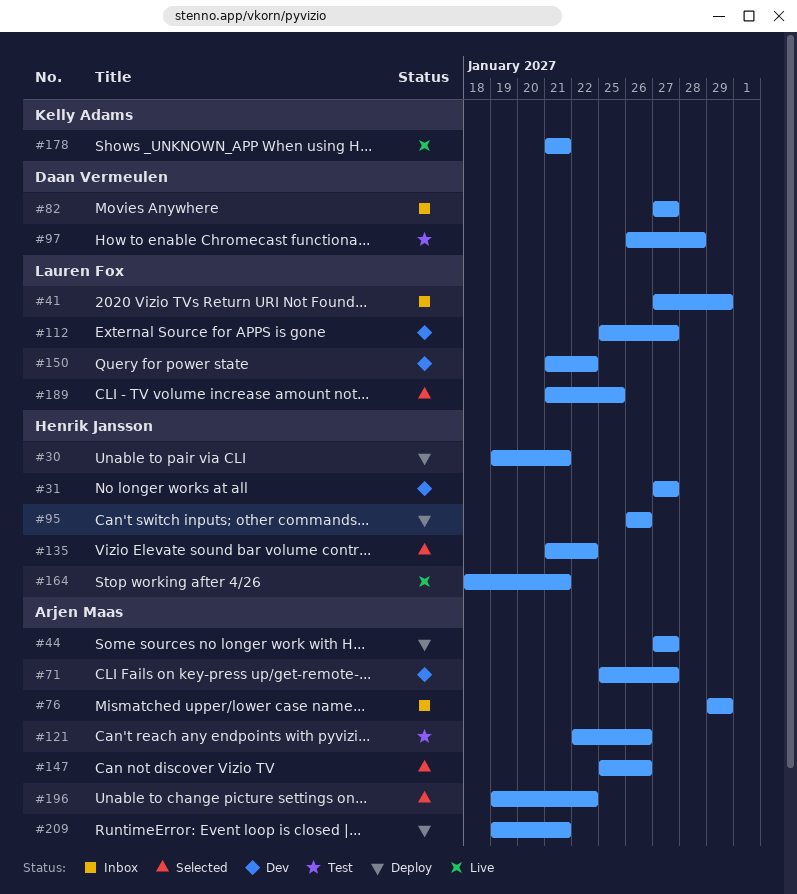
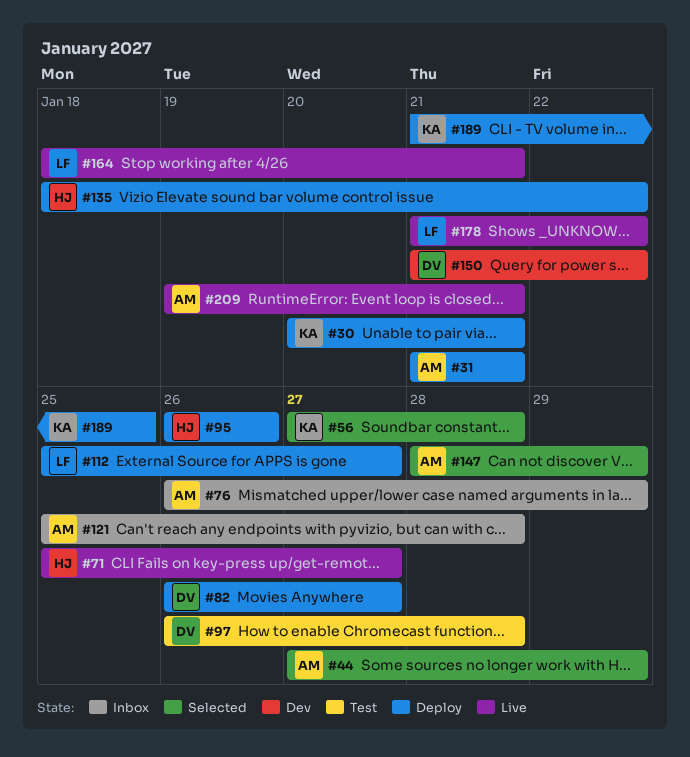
#30, owner: Henrik Jansson -> Kelly Adams
#30, start: Jan 19 -> Jan 20
#31, status: Dev -> Deploy
#31, owner: Henrik Jansson -> Arjen Maas
#31, start: Jan 27 -> Jan 21
#31, due: Jan 27 -> Jan 21
#41: present -> none
#44, status: Deploy -> Selected
#44, due: Jan 27 -> Jan 29
#56: none -> present
#71, status: Dev -> Live
#71, owner: Arjen Maas -> Henrik Jansson
#76, start: Jan 29 -> Jan 26
#82, status: Inbox -> Deploy
#82, start: Jan 27 -> Jan 26
#112, status: Dev -> Deploy
#121, status: Test -> Inbox
#121, start: Jan 22 -> Jan 25
#121, due: Jan 26 -> Jan 28
#135, status: Selected -> Deploy
#135, start: Jan 21 -> Jan 18
#147, start: Jan 25 -> Jan 28
#147, due: Jan 26 -> Jan 29
#150, owner: Lauren Fox -> Daan Vermeulen
#164, owner: Henrik Jansson -> Lauren Fox
#178, owner: Kelly Adams -> Lauren Fox
#178, due: Jan 21 -> Jan 22
#189, status: Selected -> Deploy
#189, owner: Lauren Fox -> Kelly Adams
#196: present -> none
#209, status: Deploy -> Live

